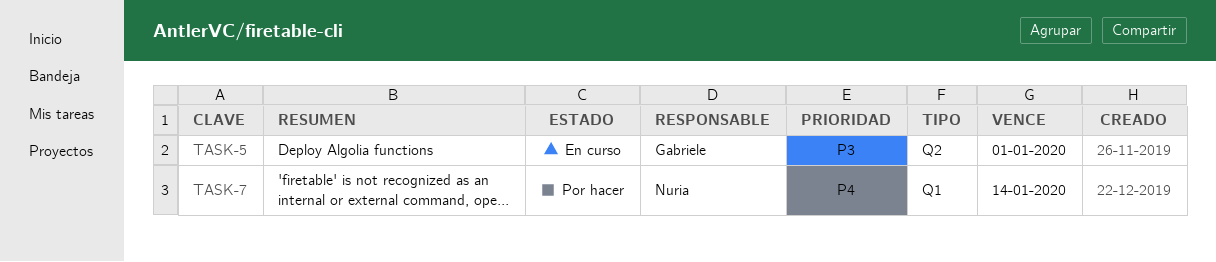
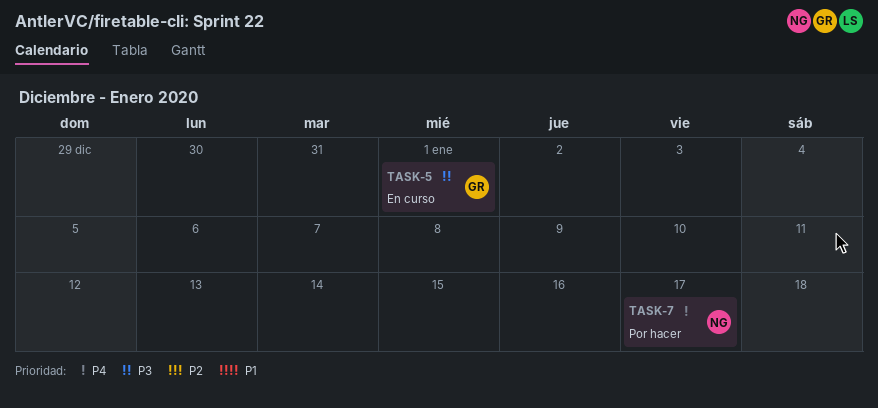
TASK-7, due: Jan 14 -> Jan 17

